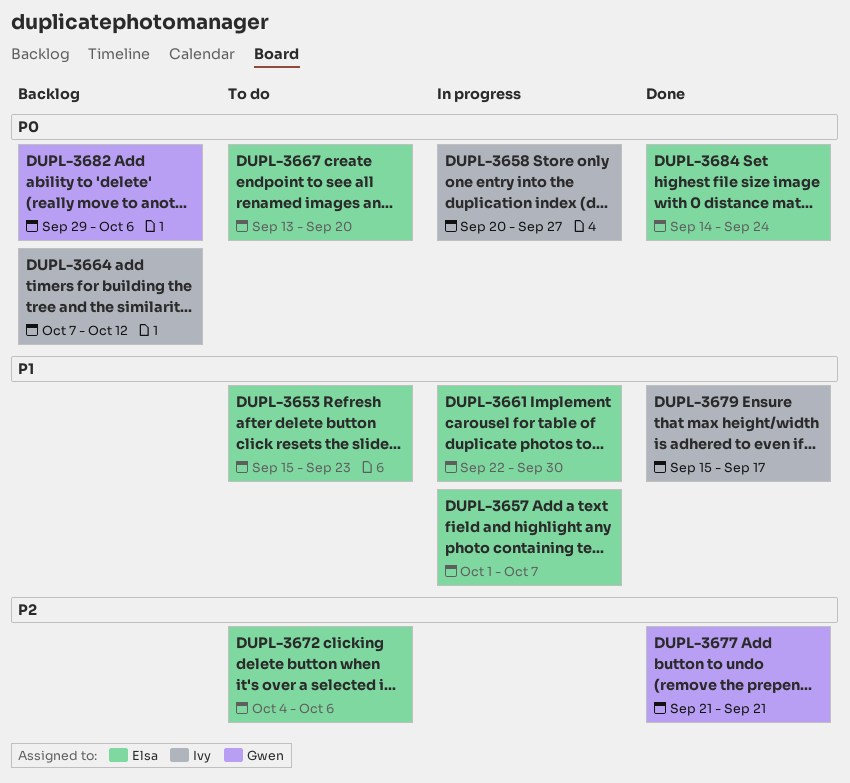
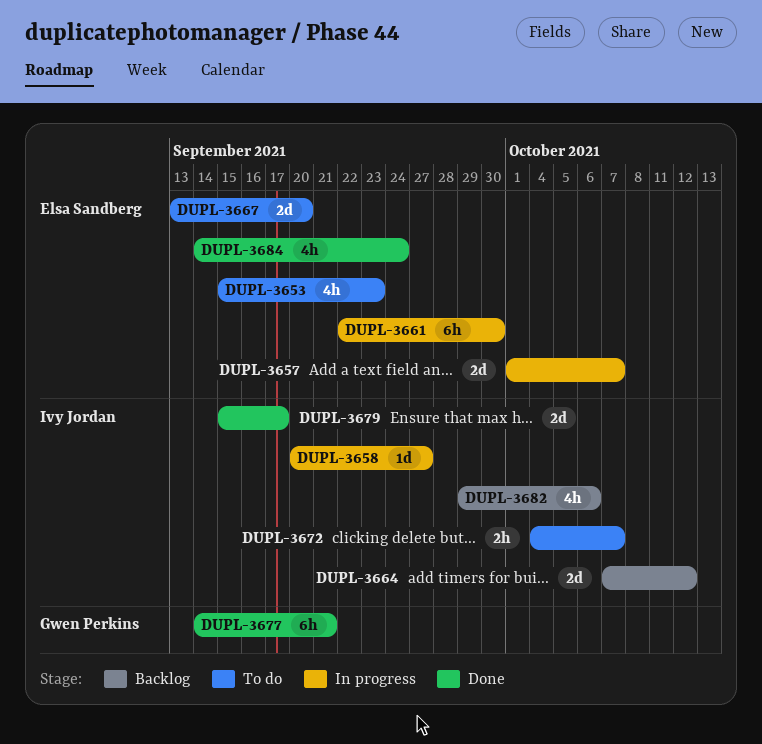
DUPL-3672, owner: Elsa Sandberg -> Ivy Jordan
DUPL-3672, due: Oct 6 -> Oct 7
DUPL-3677, start: Sep 21 -> Sep 14
DUPL-3682, owner: Gwen Perkins -> Ivy Jordan

